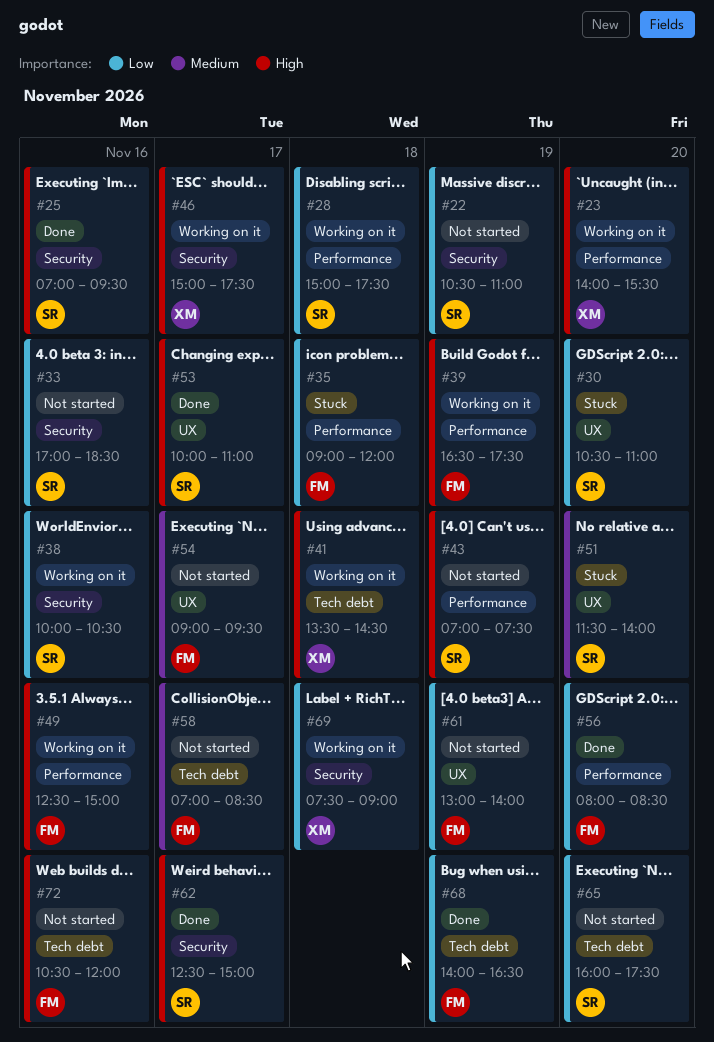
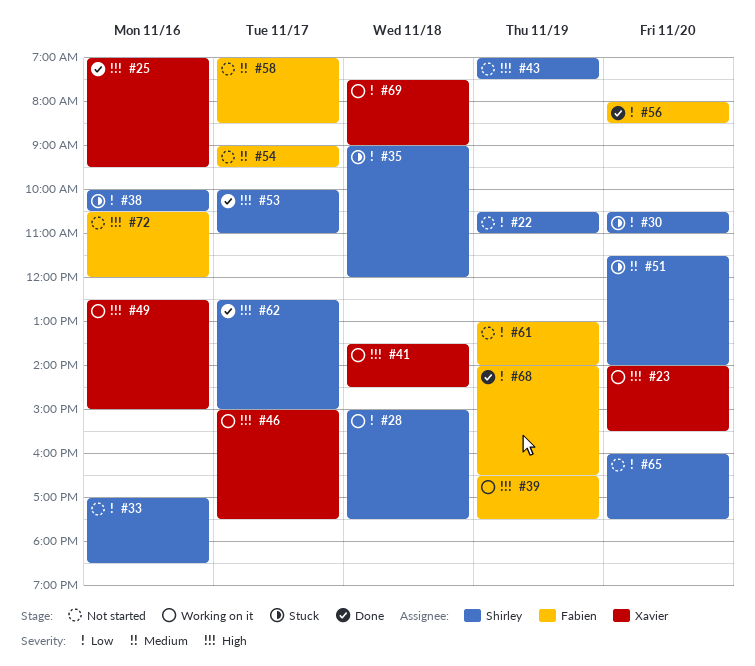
#25, owner: Shirley -> Xavier
#35, owner: Fabien -> Shirley
#38, status: Working on it -> Stuck
#49, owner: Fabien -> Xavier

